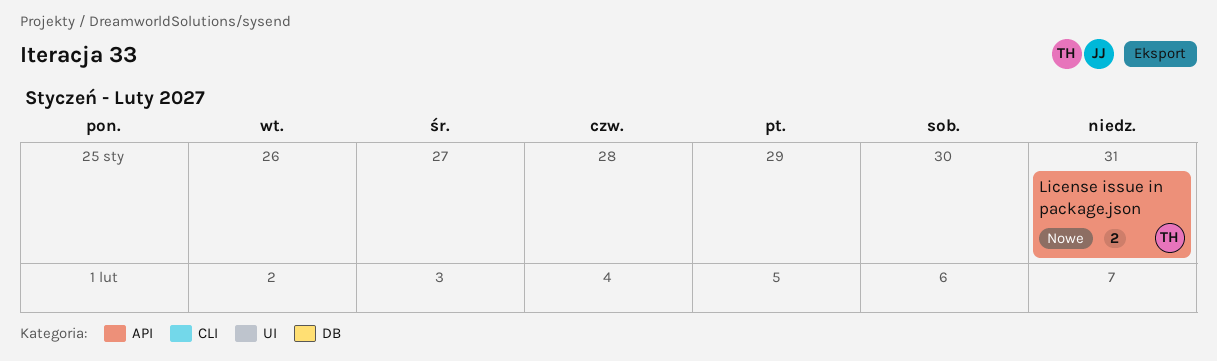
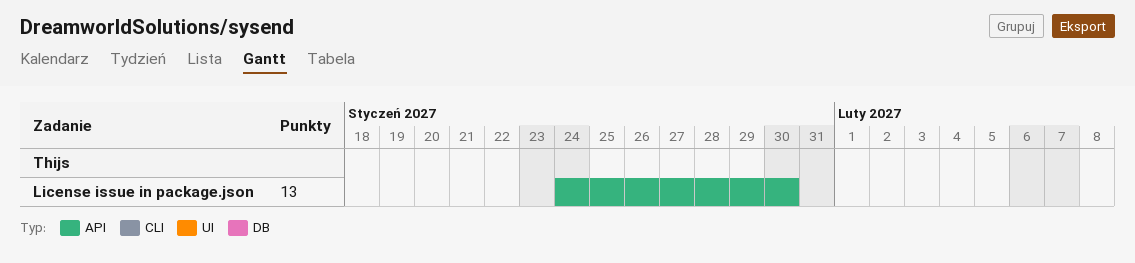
License issue in package.json, estimate: 2 -> 13
License issue in package.json, due: Jan 31 -> Jan 30

